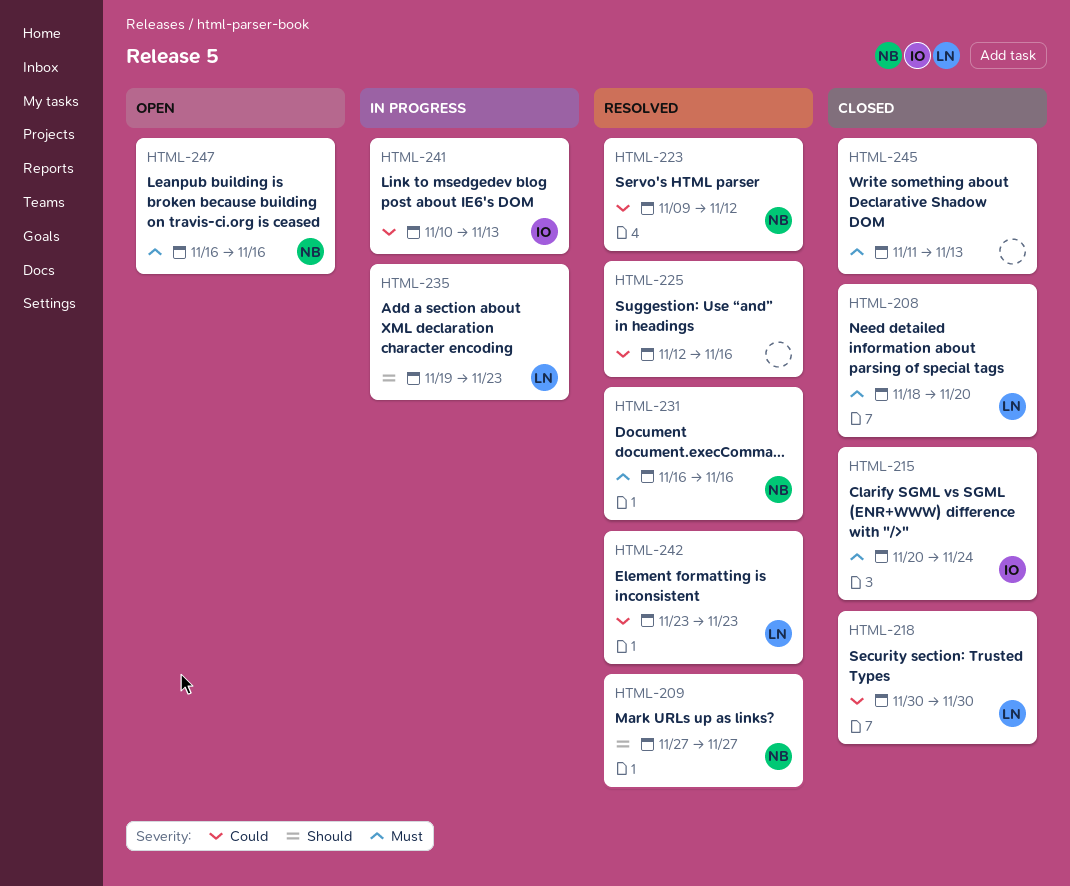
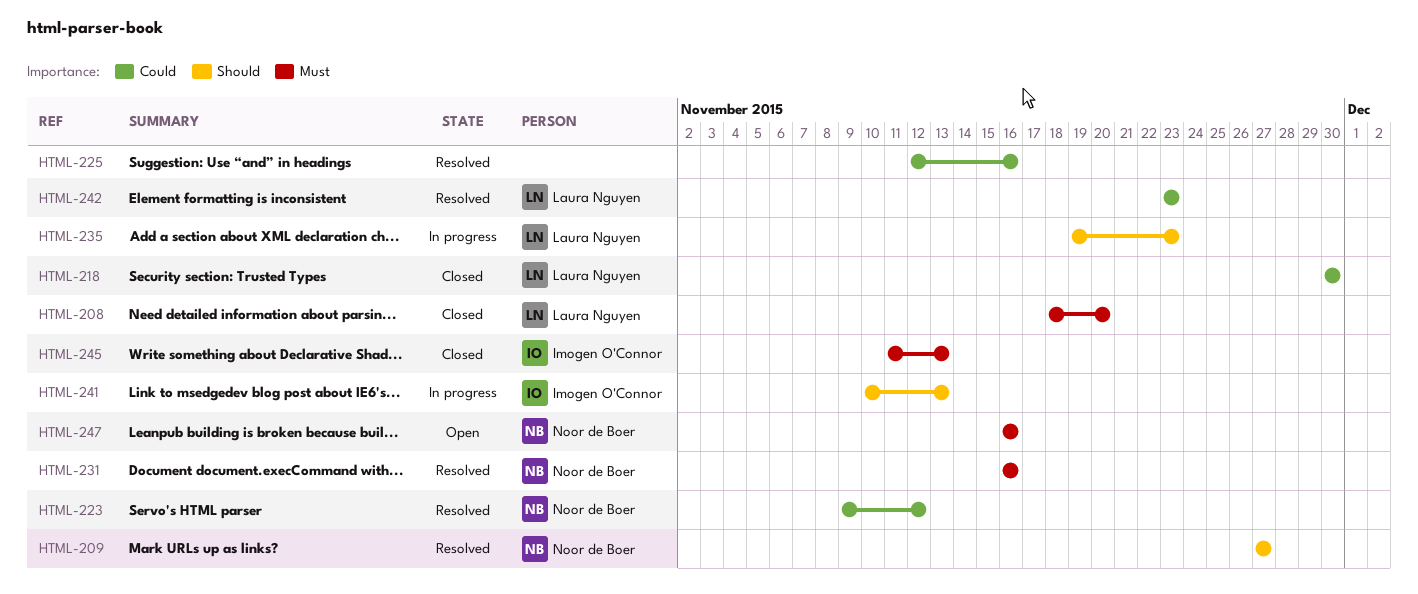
HTML-215: present -> none
HTML-241, priority: Could -> Should
HTML-245, owner: none -> Imogen O'Connor

